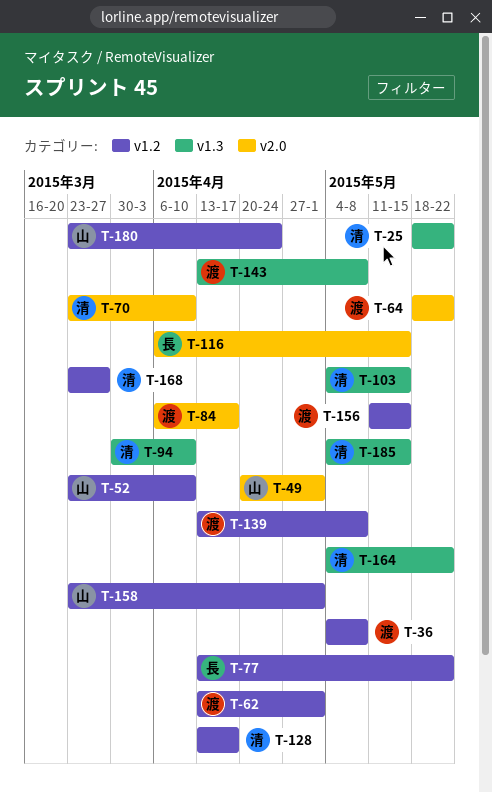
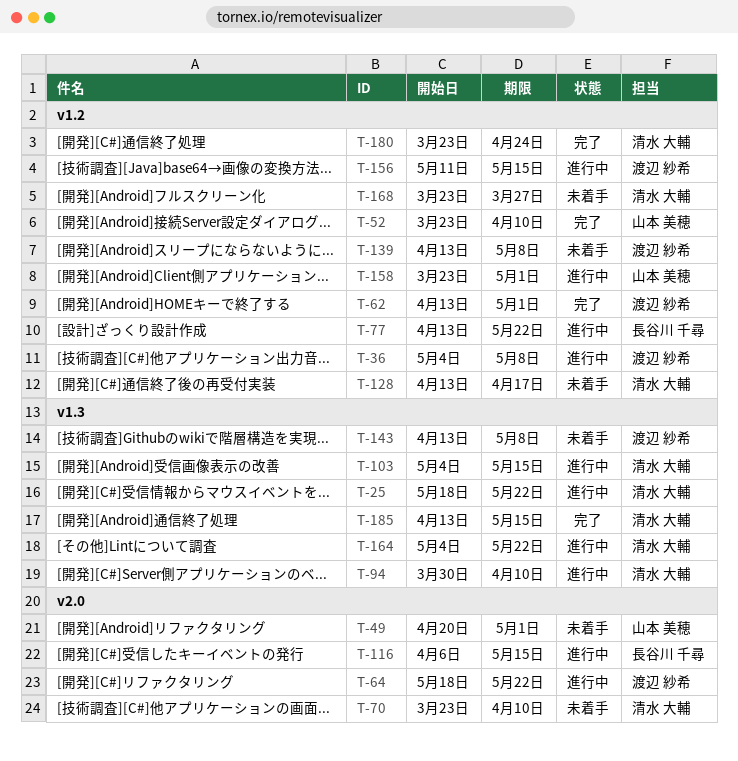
T-84: present -> none
T-180, owner: 山本 美穂 -> 清水 大輔
T-185, start: May 4 -> Apr 13

